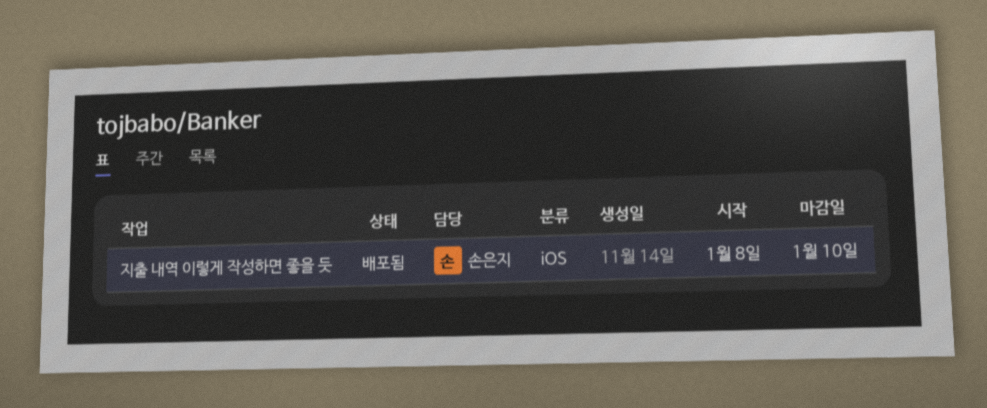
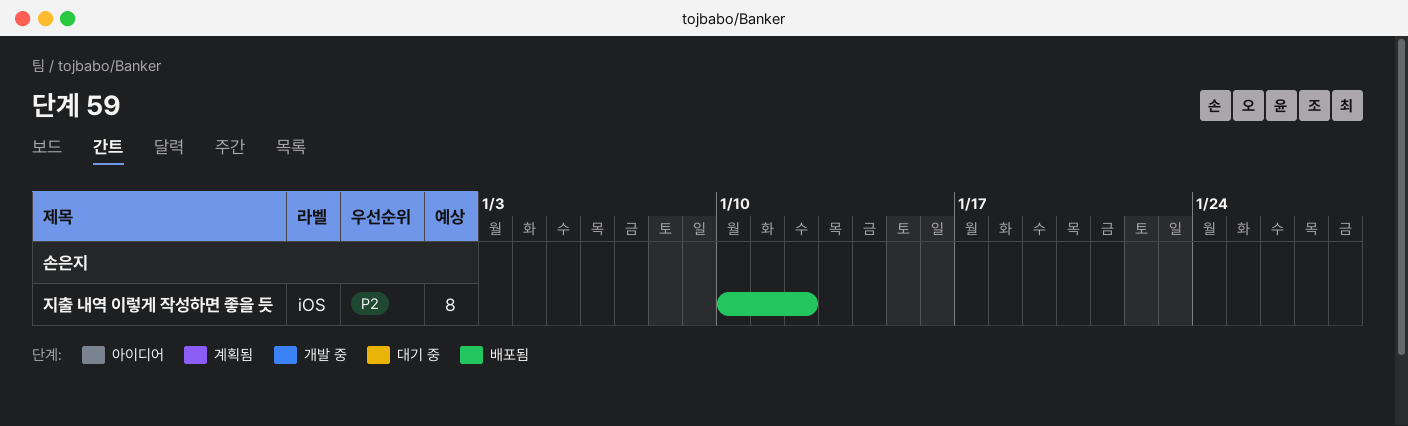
지출 내역 이렇게 작성하면 좋을 듯, start: Jan 8 -> Jan 10
지출 내역 이렇게 작성하면 좋을 듯, due: Jan 10 -> Jan 12

